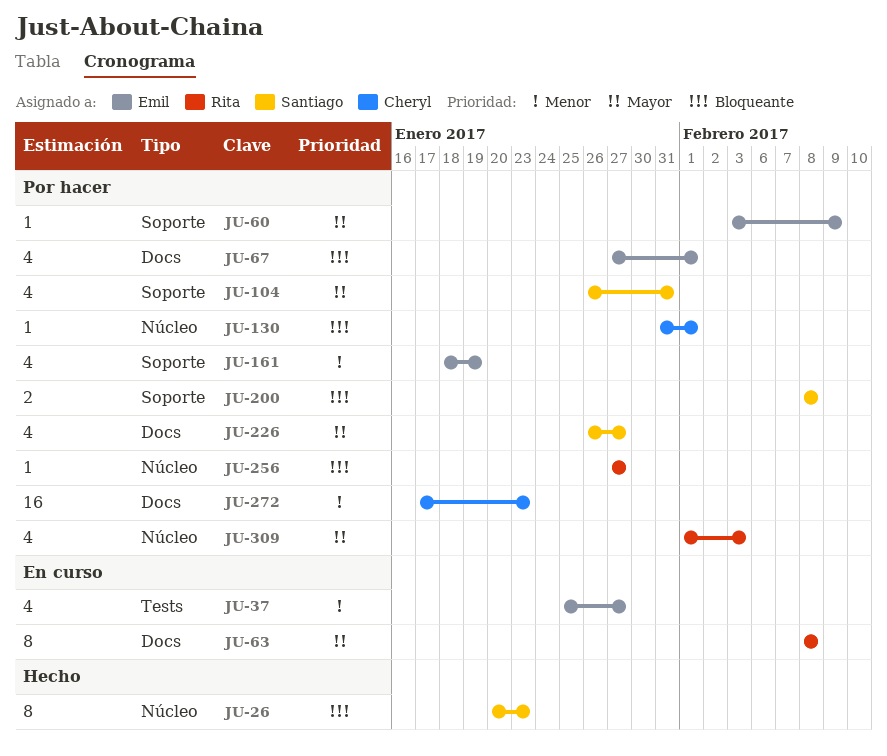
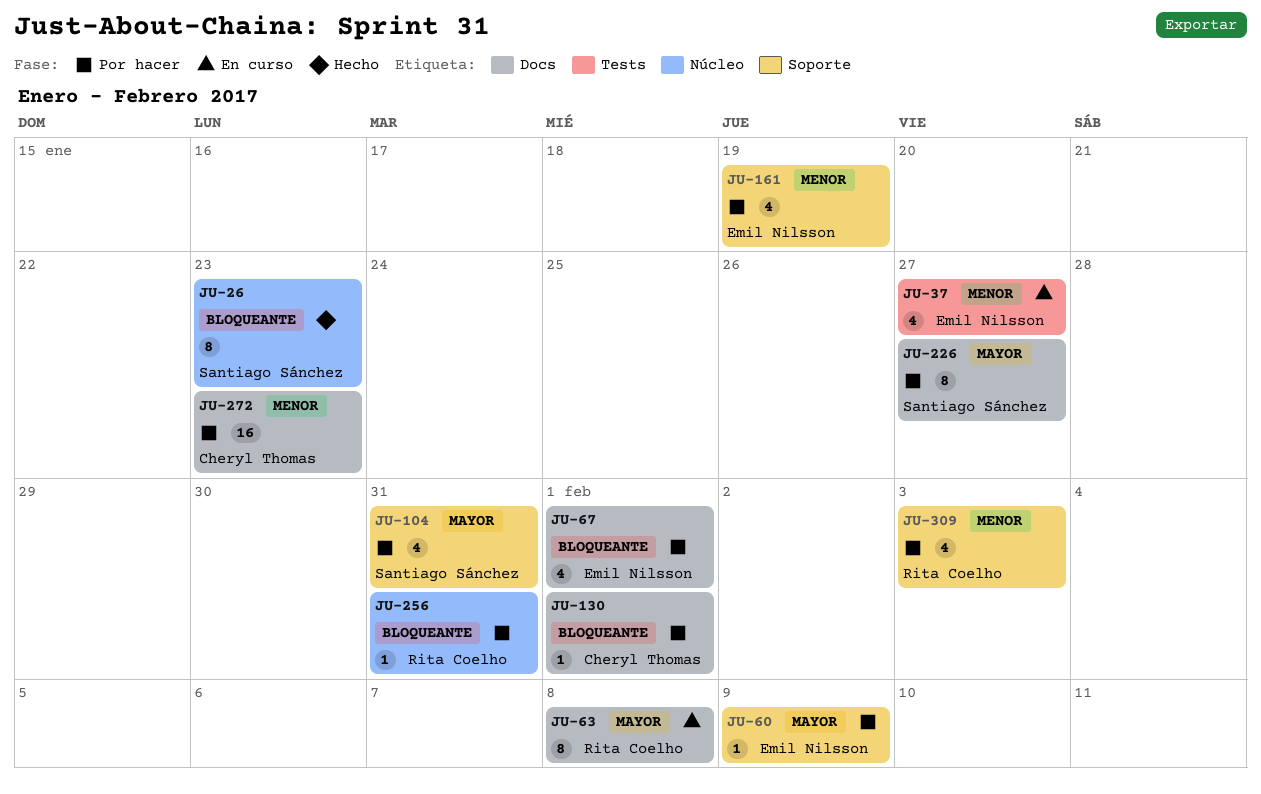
JU-130, label: Núcleo -> Docs
JU-200: present -> none
JU-226, estimate: 4 -> 8
JU-256, due: Jan 27 -> Jan 31
JU-309, priority: Mayor -> Menor
JU-309, label: Núcleo -> Soporte

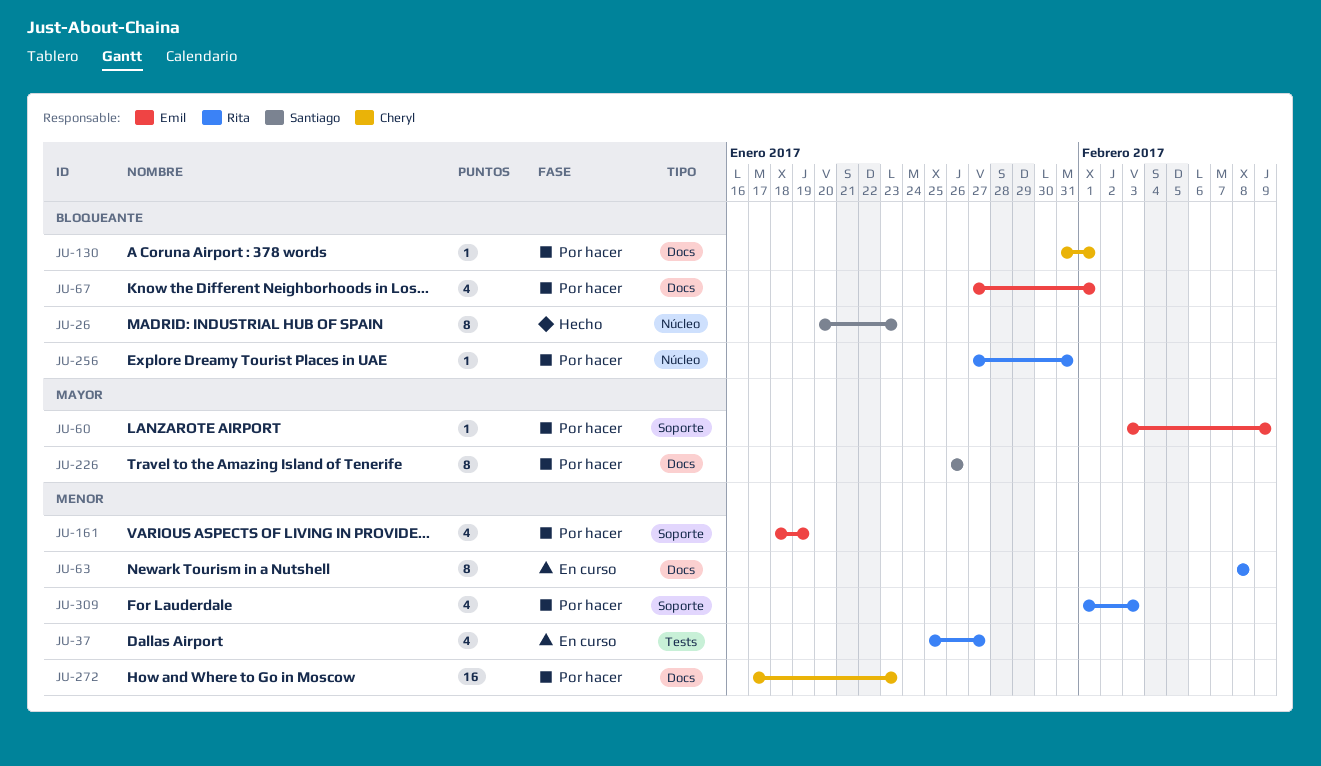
JU-37, owner: Emil Nilsson -> Rita Coelho
JU-63, priority: Mayor -> Menor
JU-104: present -> none
JU-226, due: Jan 27 -> Jan 26

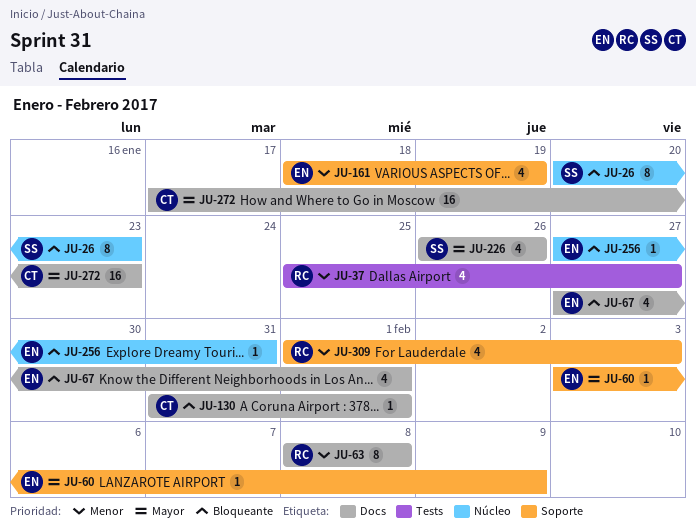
JU-226, estimate: 8 -> 4
JU-256, owner: Rita -> Emil
JU-272, priority: Menor -> Mayor

